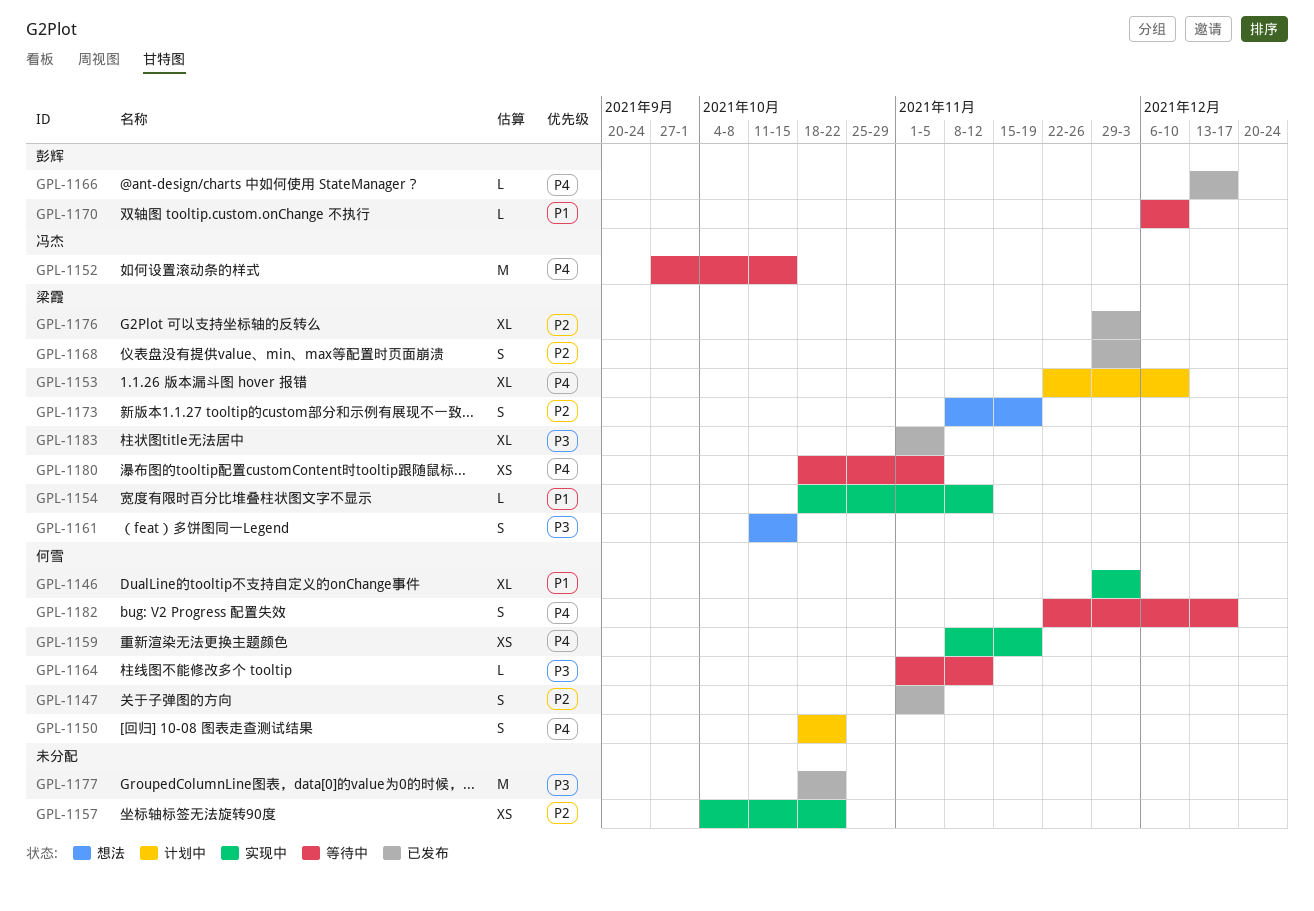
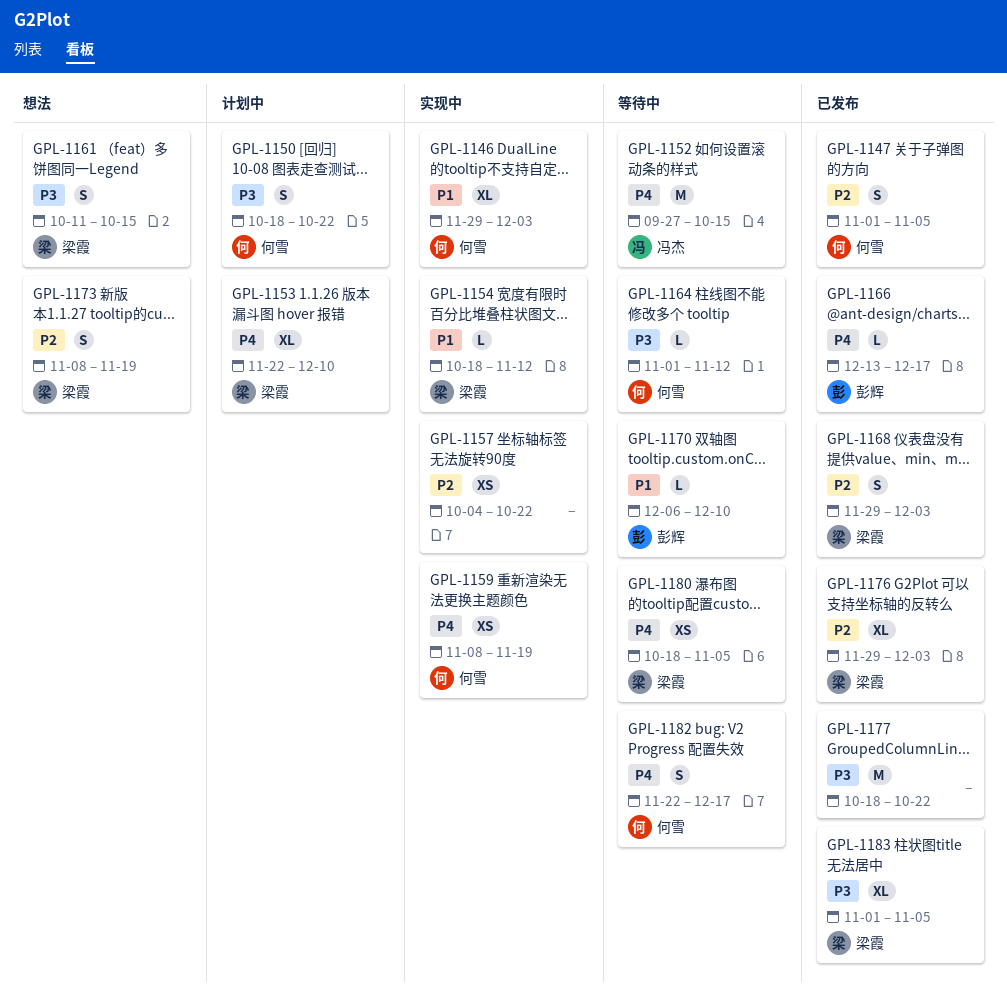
GPL-1150, priority: P4 -> P3

